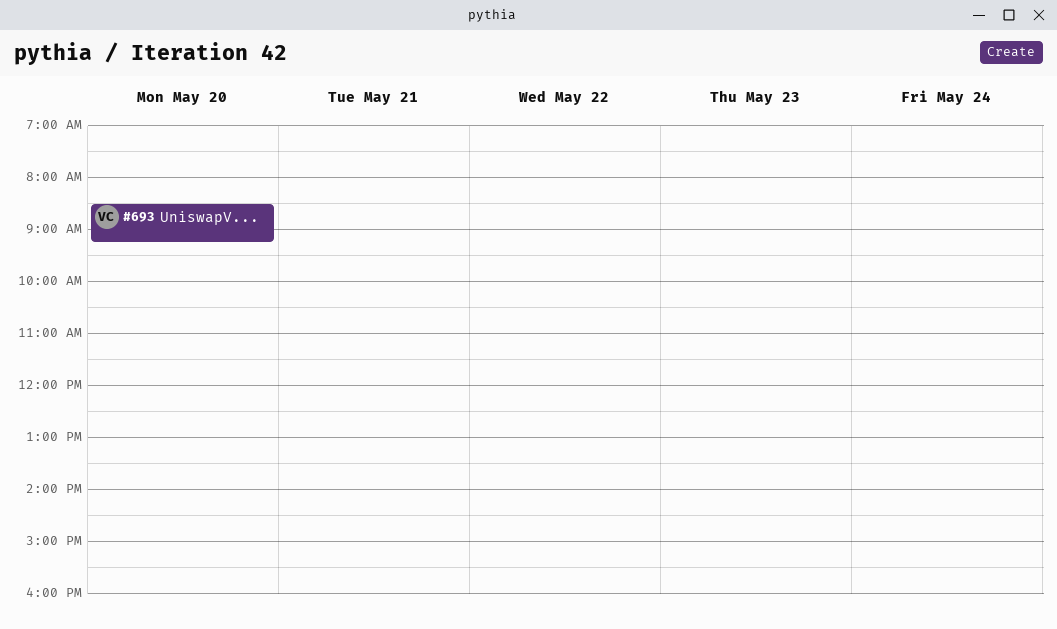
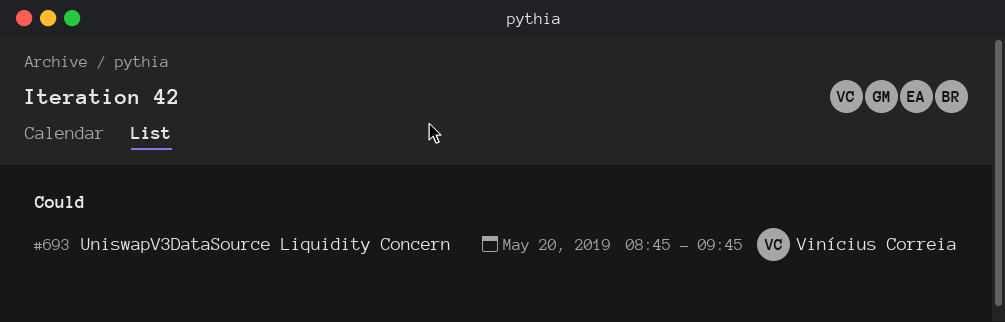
#693, begins: 08:30 -> 08:45
#693, ends: 09:15 -> 09:45

